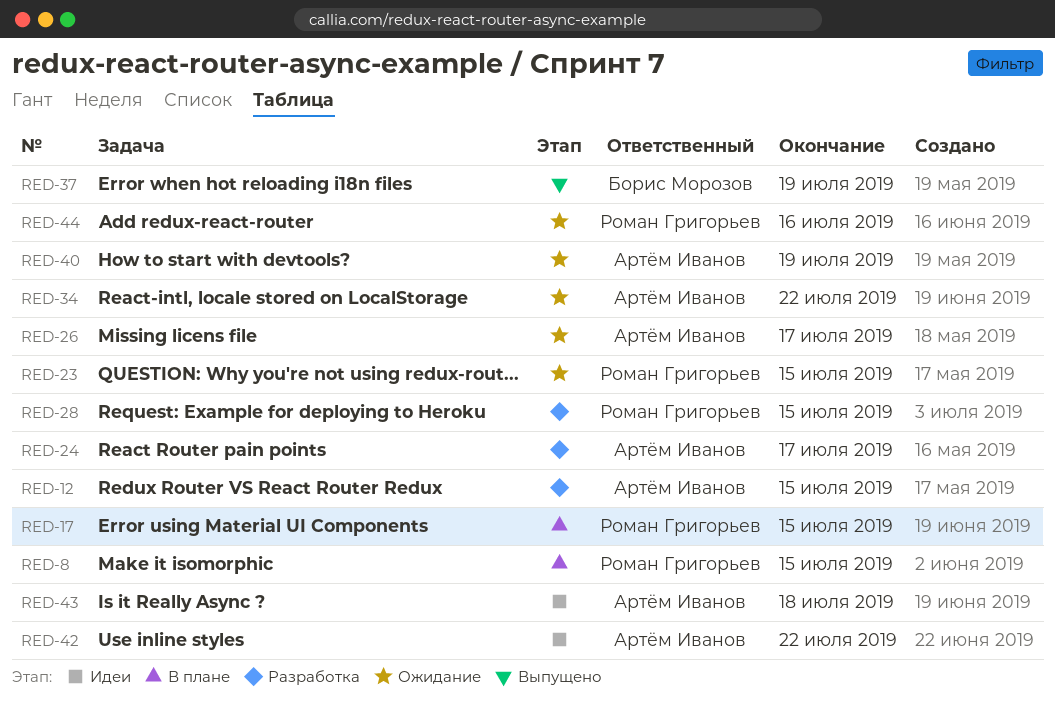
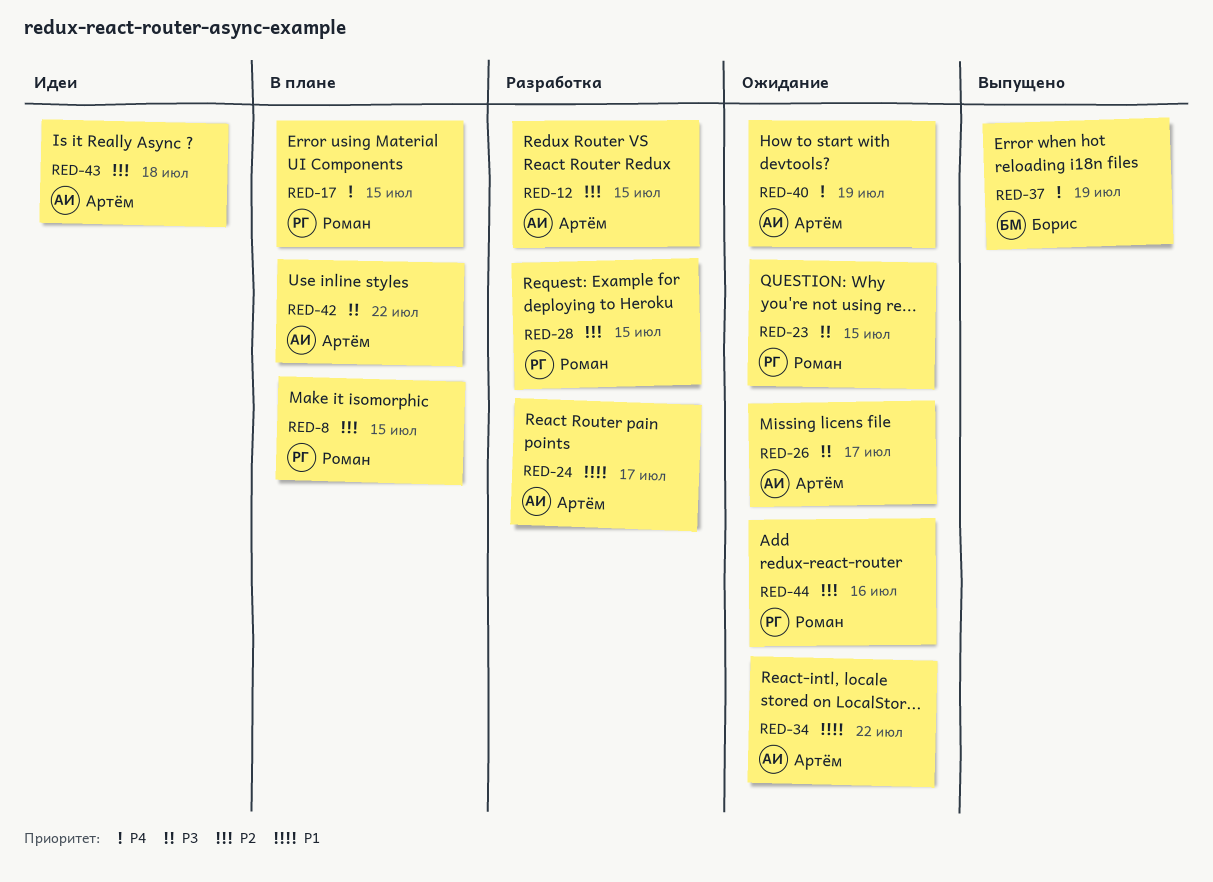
RED-42, status: Идеи -> В плане

